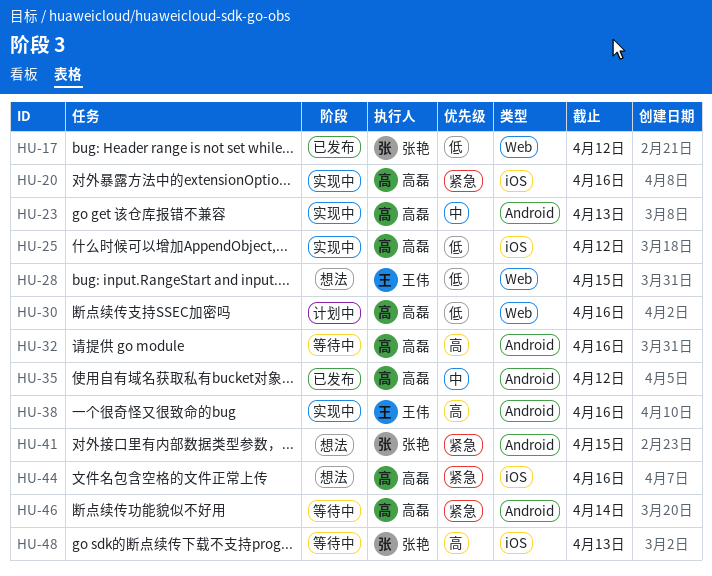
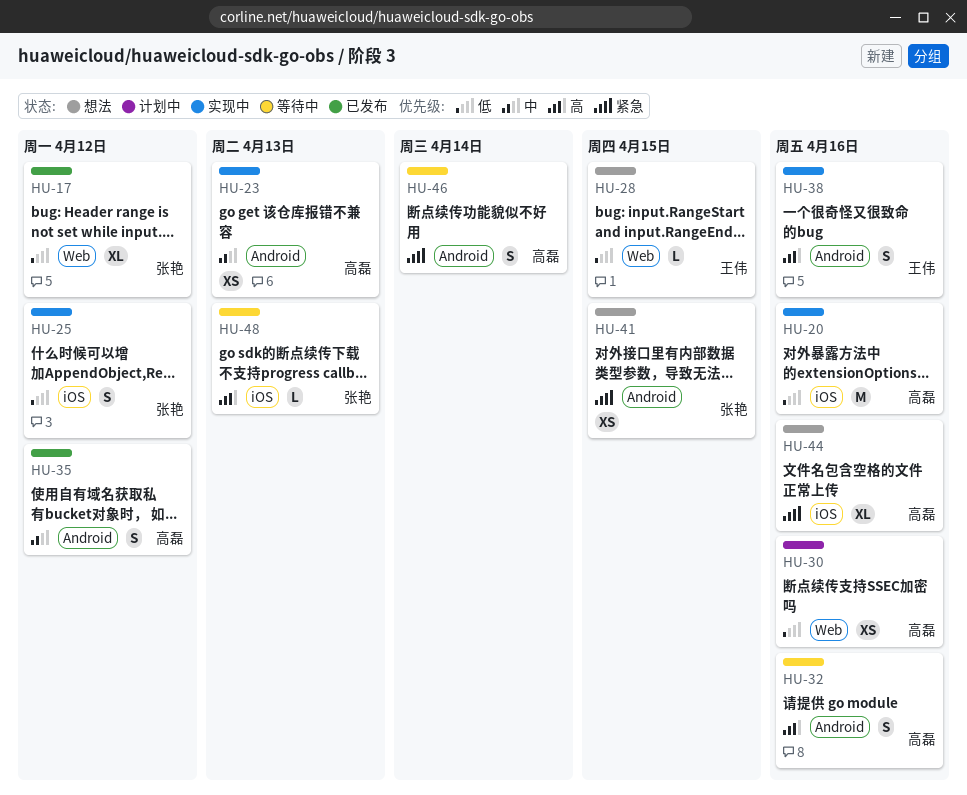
HU-20, priority: 紧急 -> 低
HU-25, owner: 高磊 -> 张艳

